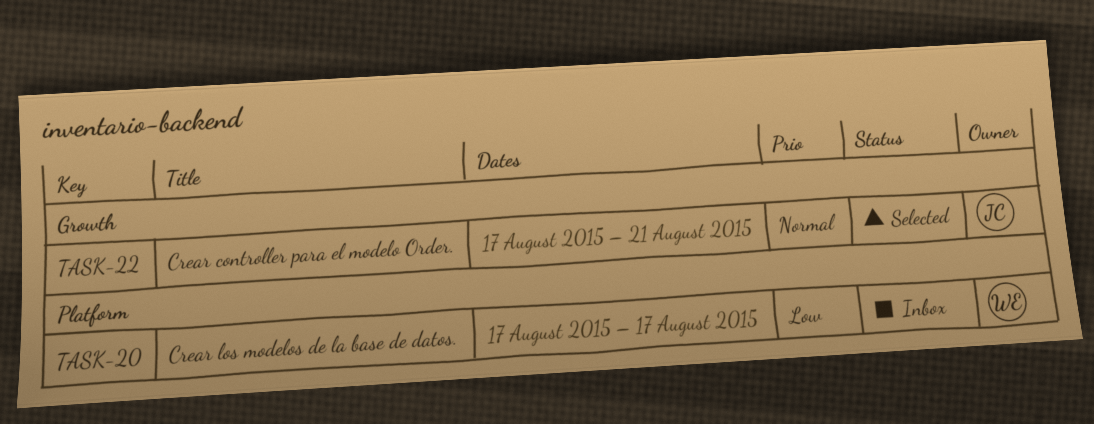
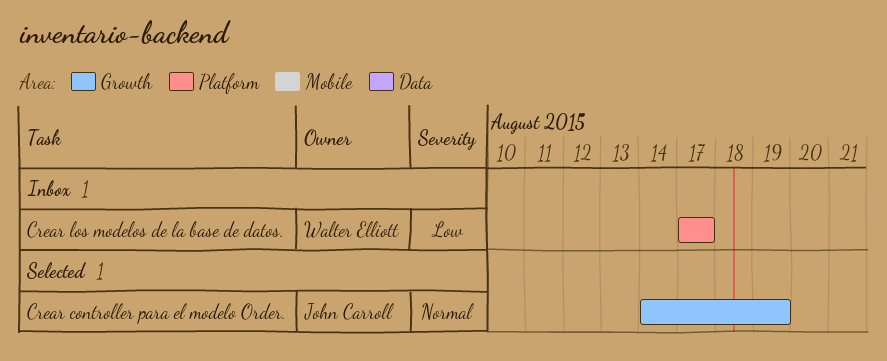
Crear controller para el modelo Order., start: Aug 17 -> Aug 14
Crear controller para el modelo Order., due: Aug 21 -> Aug 19

